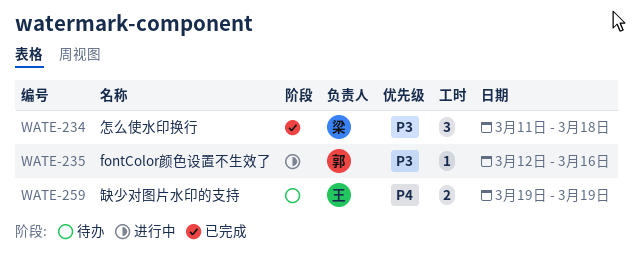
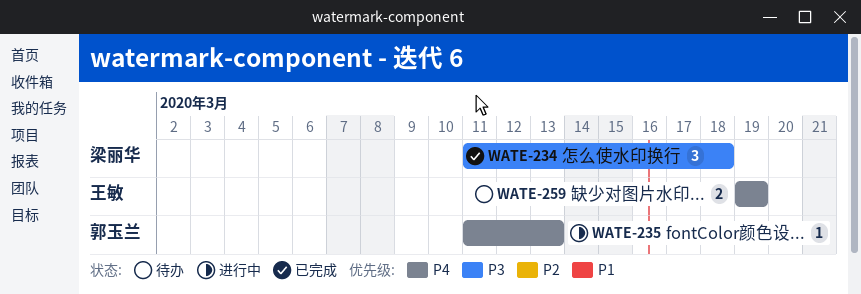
WATE-235, priority: P3 -> P4
WATE-235, start: Mar 12 -> Mar 11
WATE-235, due: Mar 16 -> Mar 13

